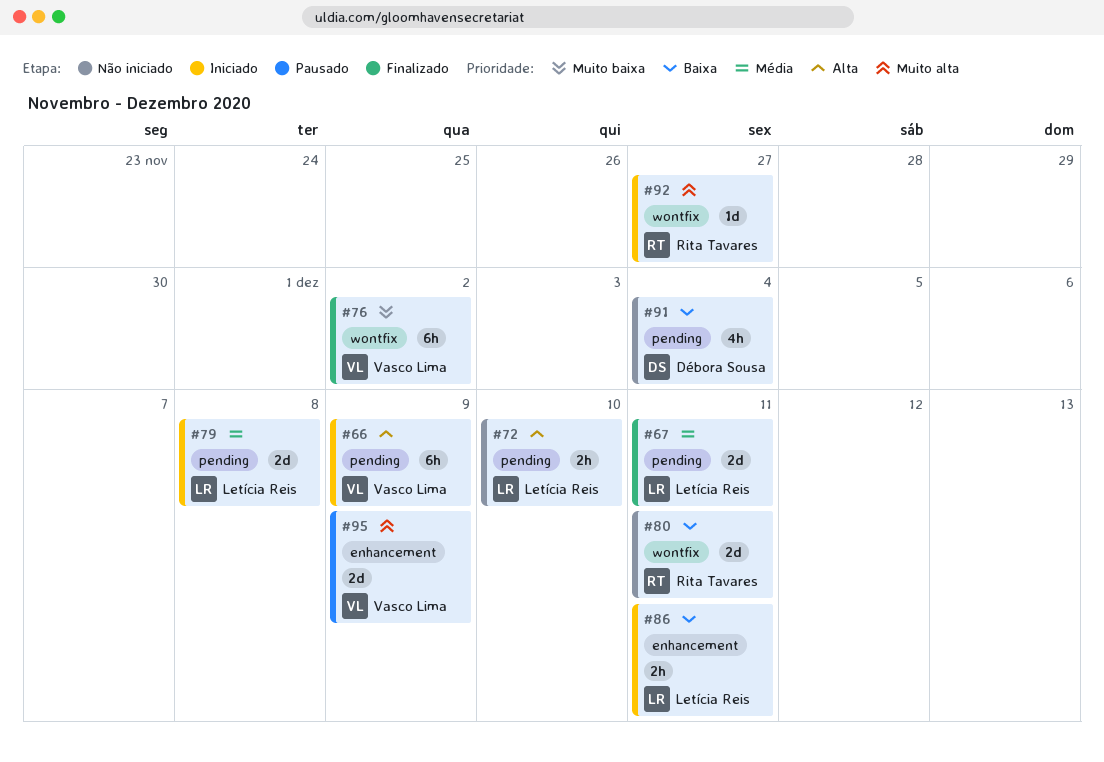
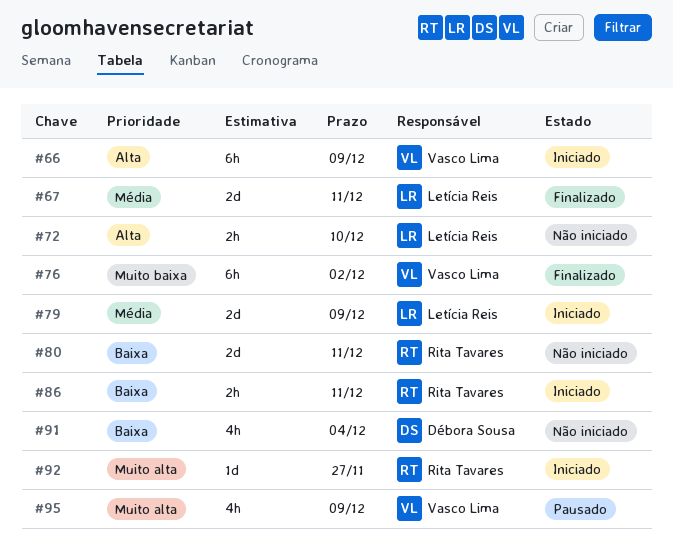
#79, due: Dec 8 -> Dec 9
#86, owner: Letícia Reis -> Rita Tavares
#95, estimate: 2d -> 4h

